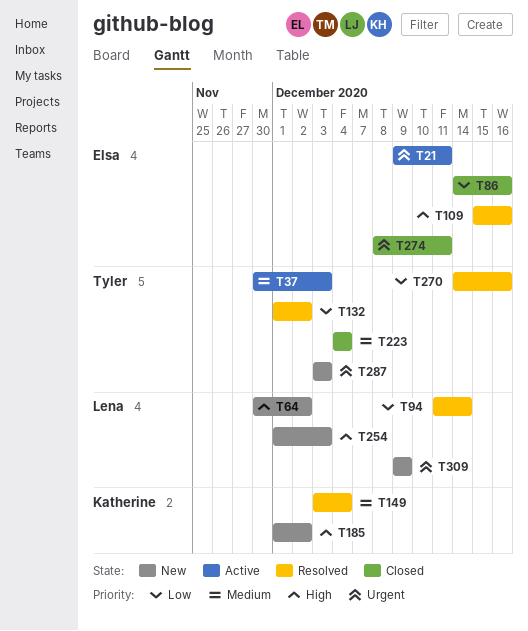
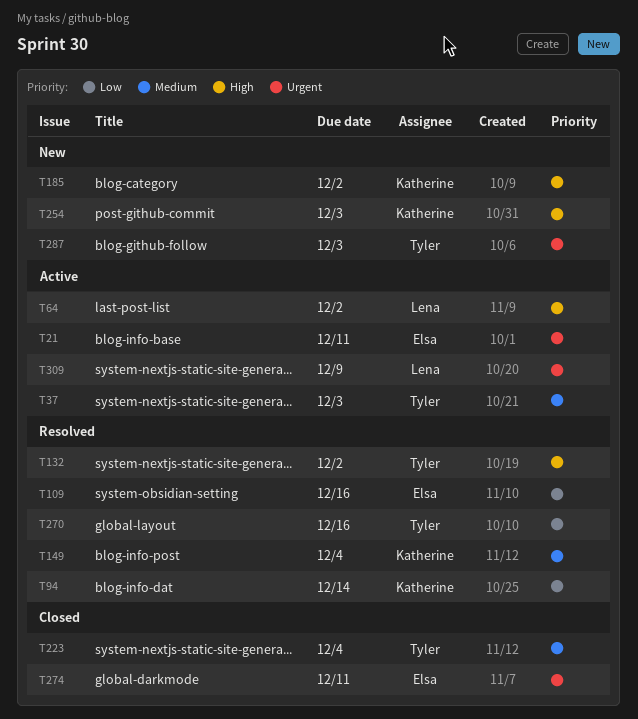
T64, status: New -> Active
T86: present -> none
T94, owner: Lena -> Katherine
T109, priority: High -> Low
T132, priority: Low -> High
T254, owner: Lena -> Katherine
T309, status: New -> Active

